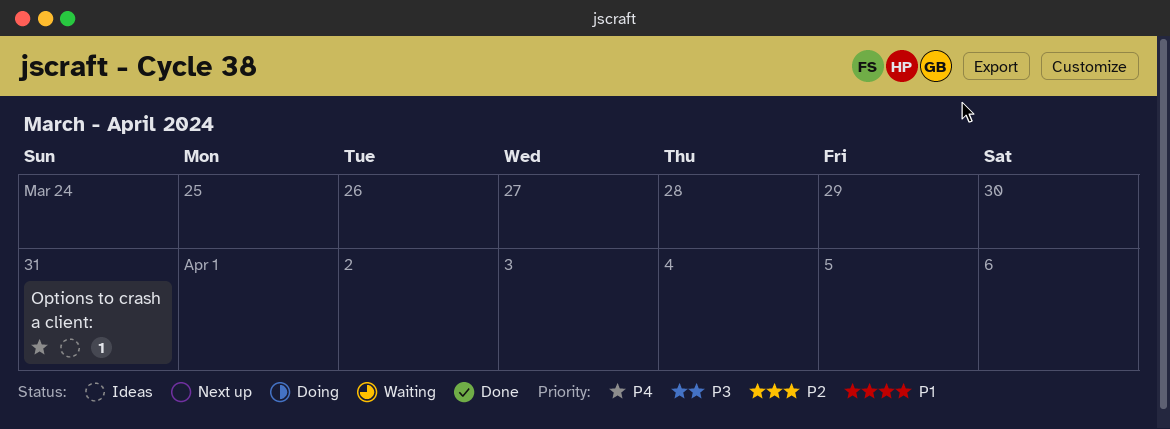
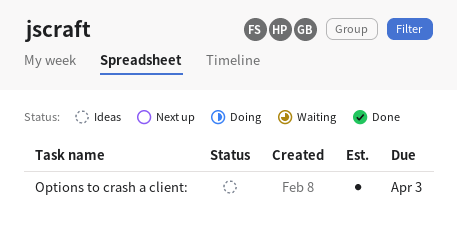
Options to crash a client:, due: Mar 31 -> Apr 3

